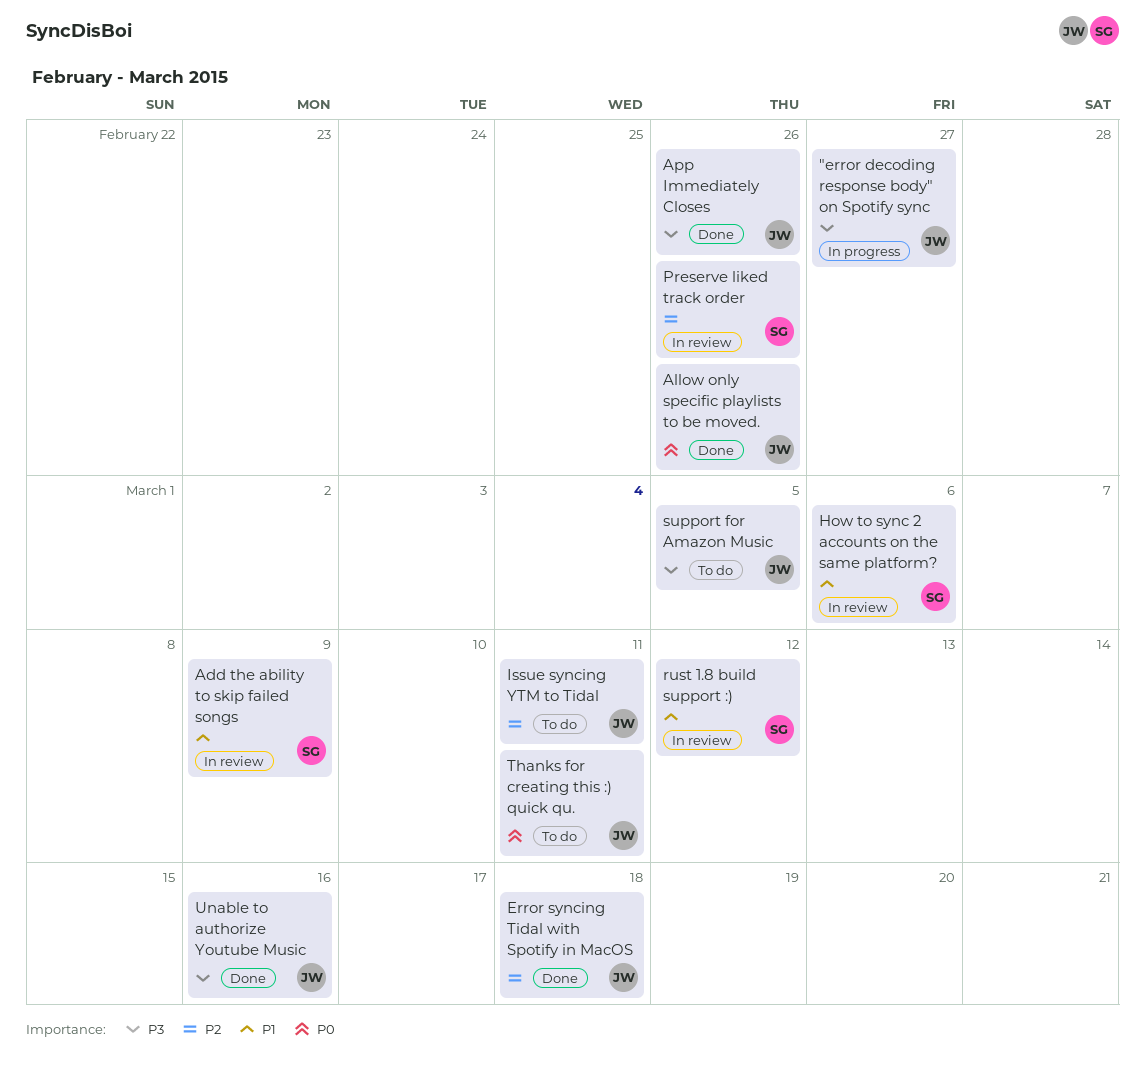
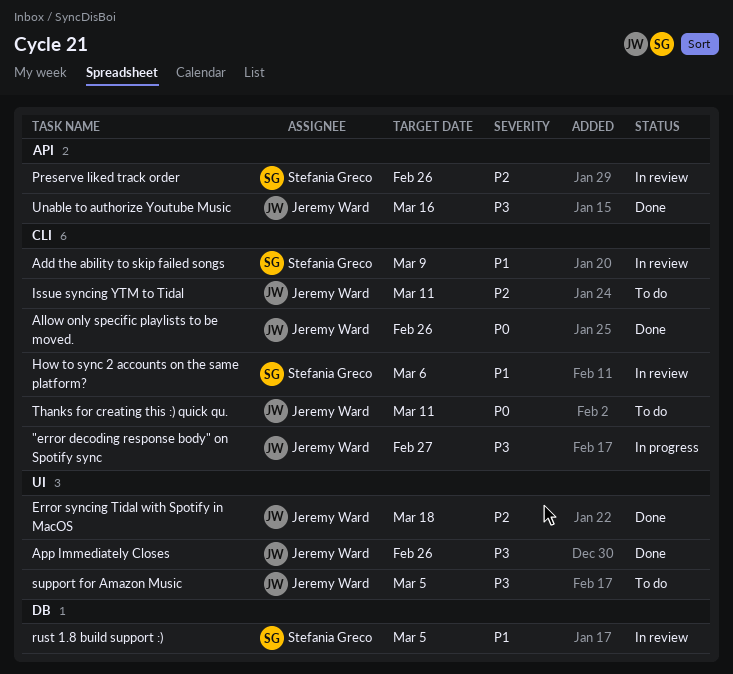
rust 1.8 build support :), due: Mar 12 -> Mar 5

